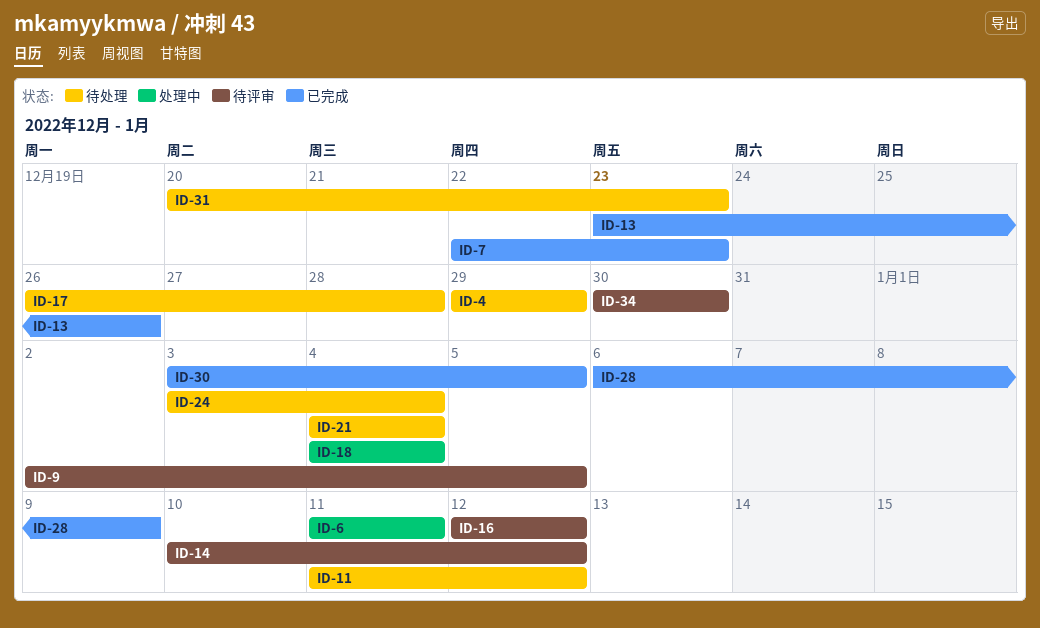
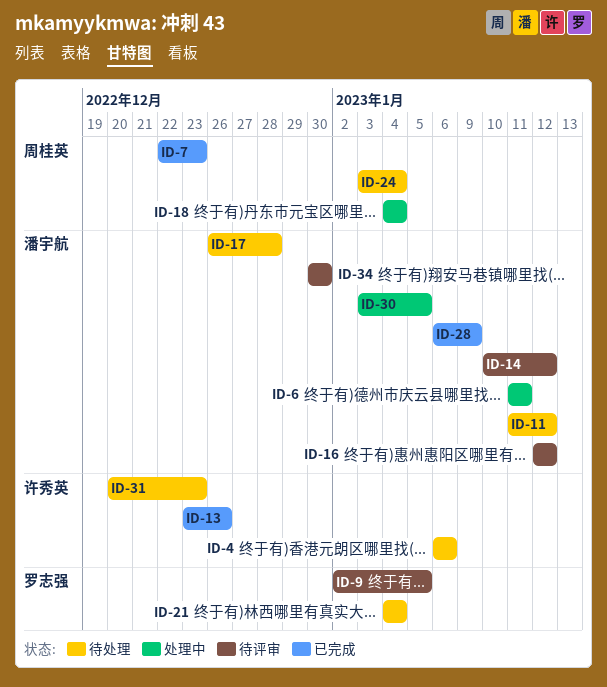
ID-4, start: Dec 29 -> Jan 6
ID-4, due: Dec 29 -> Jan 6
ID-30, status: 已完成 -> 处理中

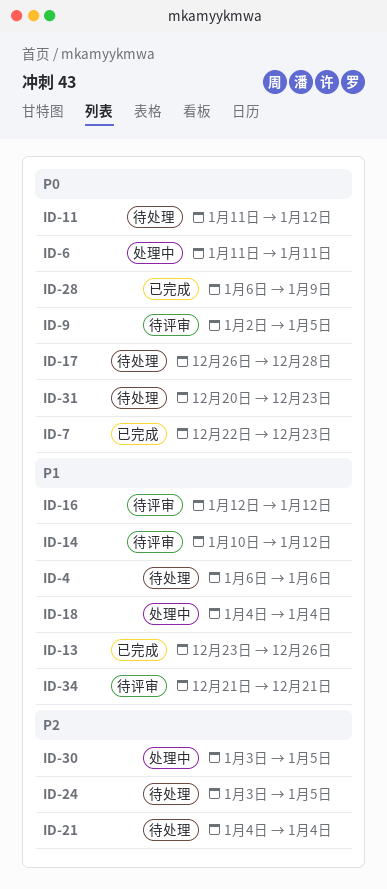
ID-24, due: Jan 4 -> Jan 5
ID-34, start: Dec 30 -> Dec 21
ID-34, due: Dec 30 -> Dec 21

